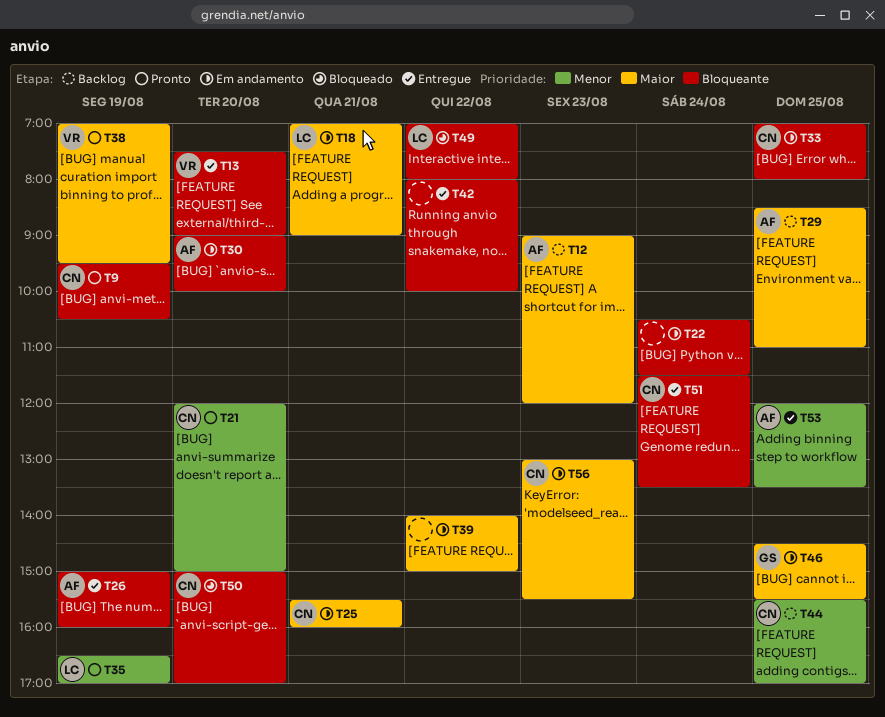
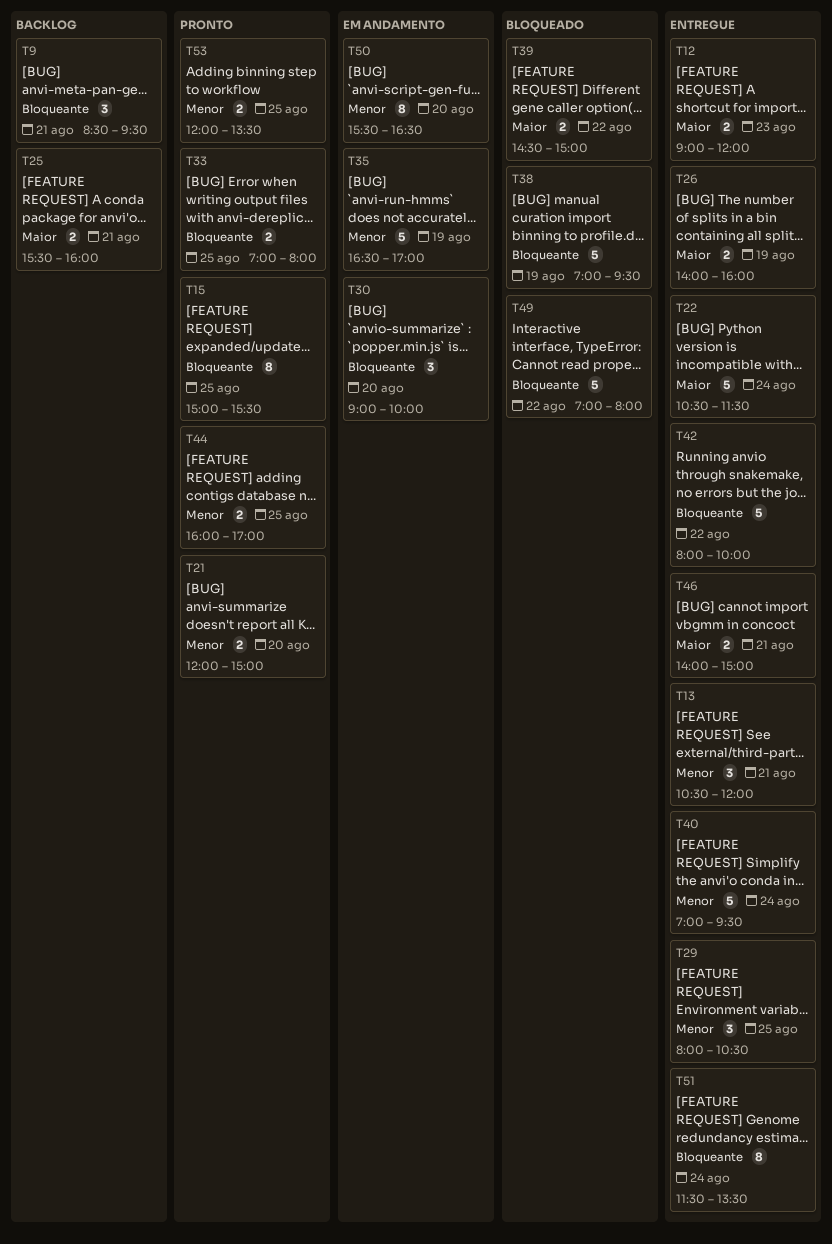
T9, status: Pronto -> Backlog
T9, day: Aug 19 -> Aug 21
T9, begins: 09:30 -> 08:30
T9, ends: 10:30 -> 09:30
T12, status: Backlog -> Entregue
T13, priority: Bloqueante -> Menor
T13, day: Aug 20 -> Aug 21
T13, begins: 07:30 -> 10:30
T13, ends: 09:00 -> 12:00
T15: none -> present
T18: present -> none
T22, status: Em andamento -> Entregue
T22, priority: Bloqueante -> Maior
T25, status: Em andamento -> Backlog
T26, priority: Bloqueante -> Maior
T26, begins: 15:00 -> 14:00
T29, status: Backlog -> Entregue
T29, priority: Maior -> Menor
T29, begins: 08:30 -> 08:00
T29, ends: 11:00 -> 10:30
T33, status: Em andamento -> Pronto
T35, status: Pronto -> Em andamento
T38, status: Pronto -> Bloqueado
T38, priority: Maior -> Bloqueante
T39, status: Em andamento -> Bloqueado
T39, begins: 14:00 -> 14:30
T40: none -> present
T44, status: Backlog -> Pronto
T44, begins: 15:30 -> 16:00
T46, status: Em andamento -> Entregue
T46, day: Aug 25 -> Aug 21
T46, begins: 14:30 -> 14:00
T46, ends: 15:30 -> 15:00
T50, status: Bloqueado -> Em andamento
T50, priority: Bloqueante -> Menor
T50, begins: 15:00 -> 15:30
T50, ends: 17:00 -> 16:30
T53, status: Entregue -> Pronto
T56: present -> none

